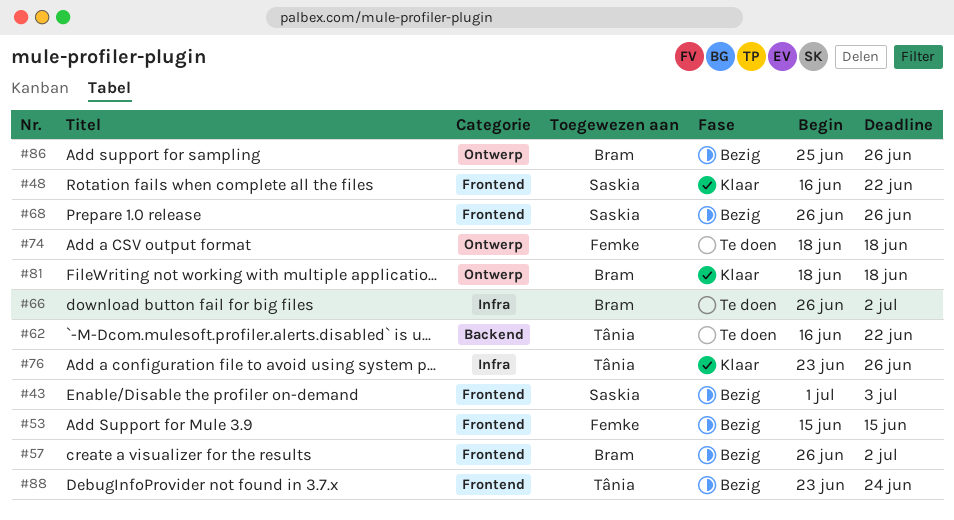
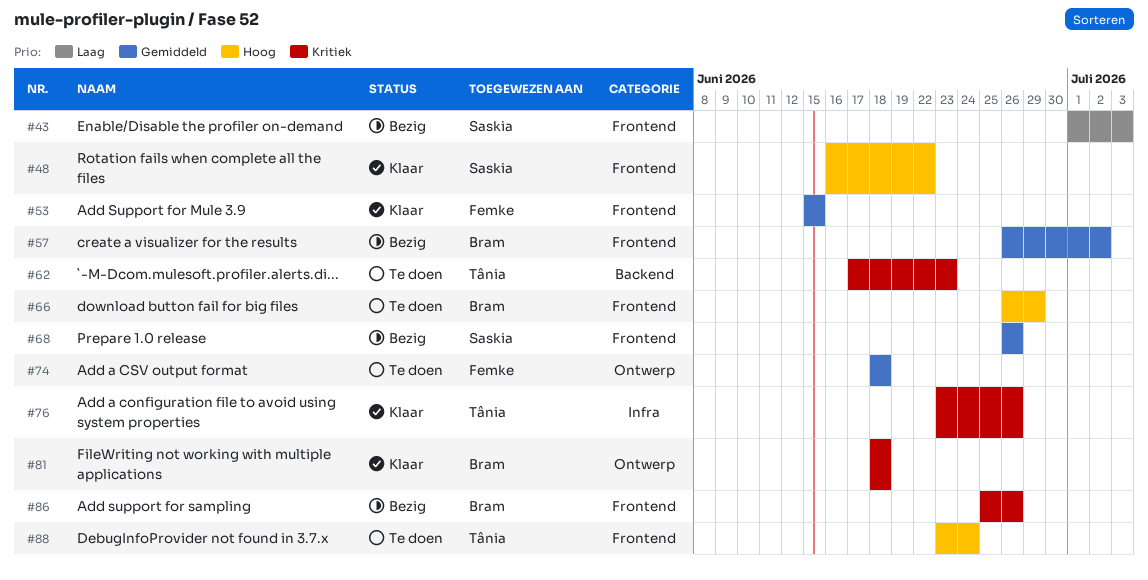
#53, status: Bezig -> Klaar
#62, start: Jun 16 -> Jun 17
#62, due: Jun 22 -> Jun 23
#66, label: Infra -> Frontend
#66, due: Jul 2 -> Jun 29
#86, label: Ontwerp -> Frontend
#88, status: Bezig -> Te doen

